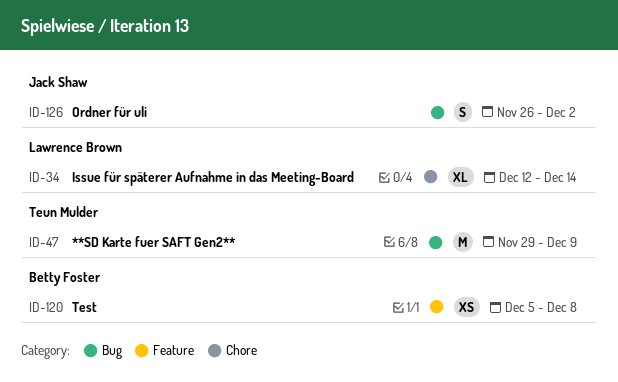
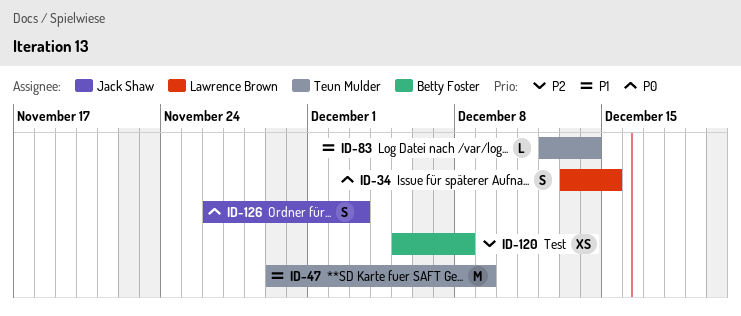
ID-34, estimate: XL -> S
ID-34, start: Dec 12 -> Dec 13
ID-34, due: Dec 14 -> Dec 15
ID-83: none -> present
ID-126, due: Dec 2 -> Dec 3

